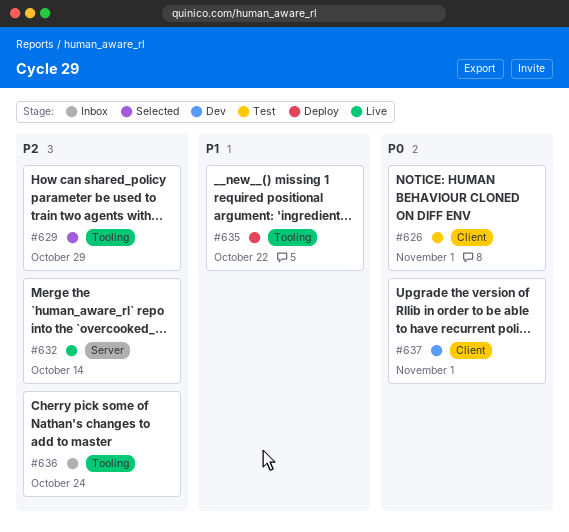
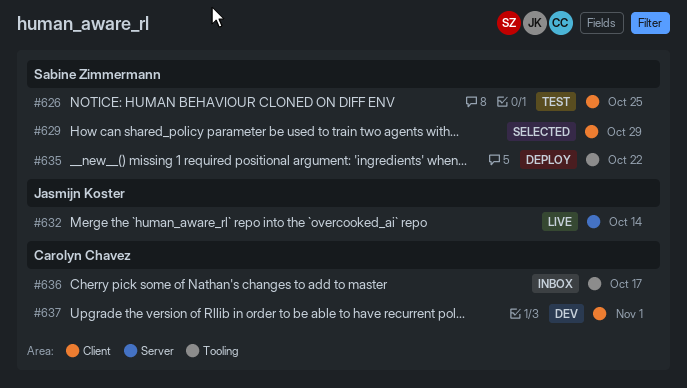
#626, due: Nov 1 -> Oct 25
#629, label: Tooling -> Client
#636, due: Oct 24 -> Oct 17

